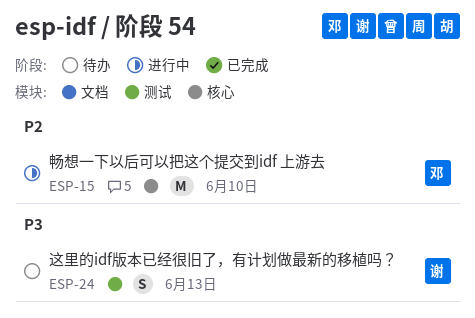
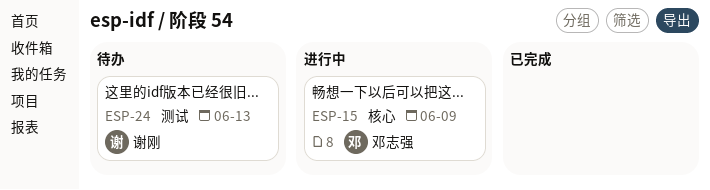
ESP-15, due: Jun 10 -> Jun 9

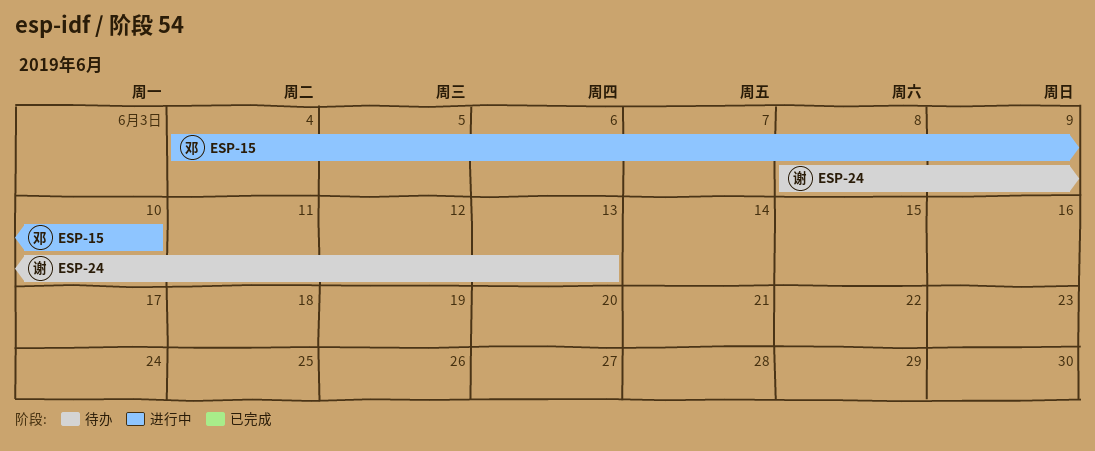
ESP-15, due: Jun 9 -> Jun 10

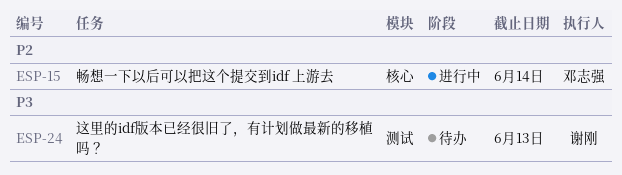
ESP-15, due: Jun 10 -> Jun 14

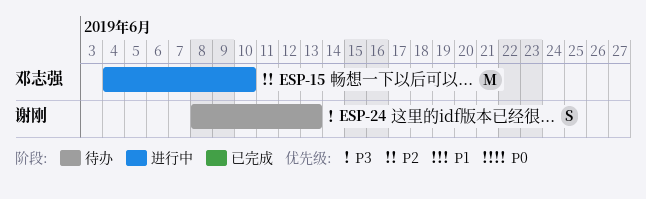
ESP-15, due: Jun 14 -> Jun 10

